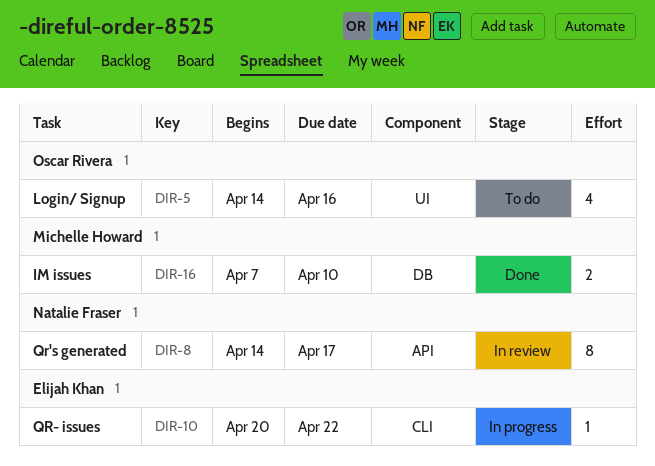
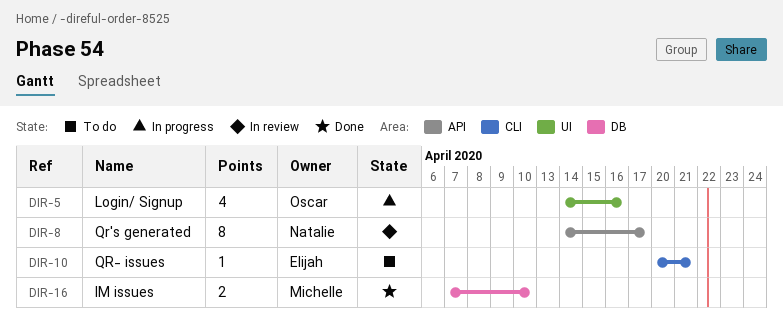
DIR-5, status: To do -> In progress
DIR-10, status: In progress -> To do
DIR-10, due: Apr 22 -> Apr 21

